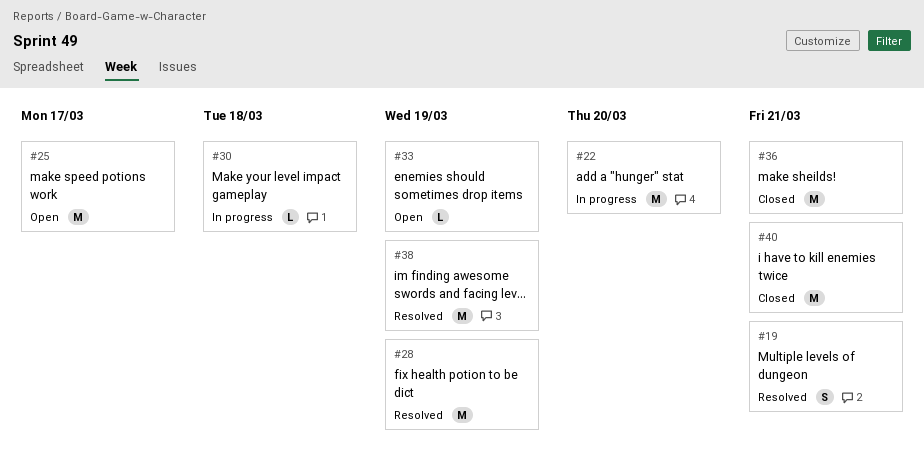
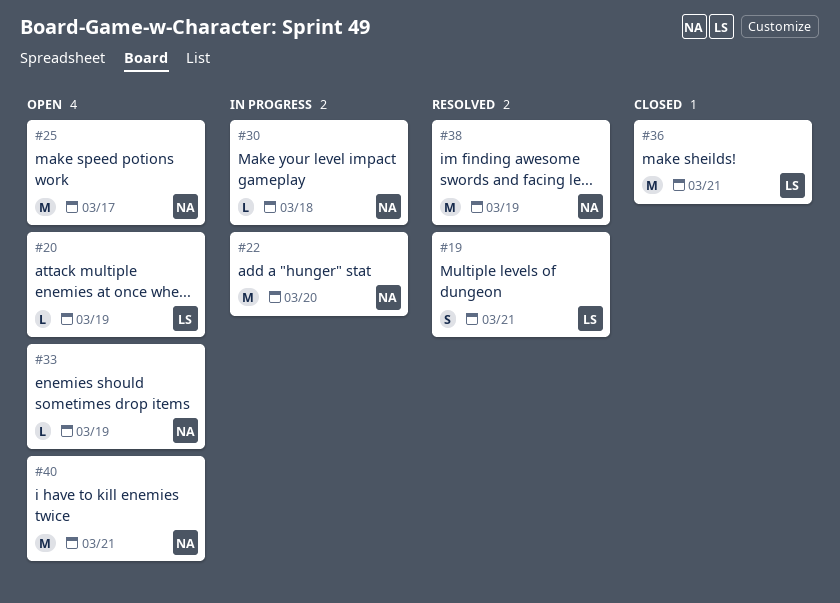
#20: none -> present
#28: present -> none
#40, status: Closed -> Open

